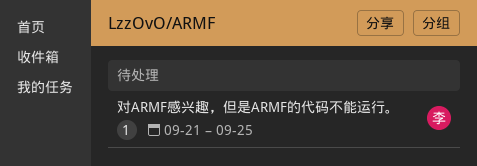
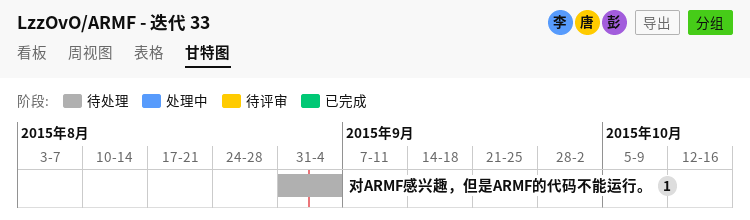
对ARMF感兴趣，但是ARMF的代码不能运行。, start: Sep 21 -> Aug 31
对ARMF感兴趣，但是ARMF的代码不能运行。, due: Sep 25 -> Sep 4

